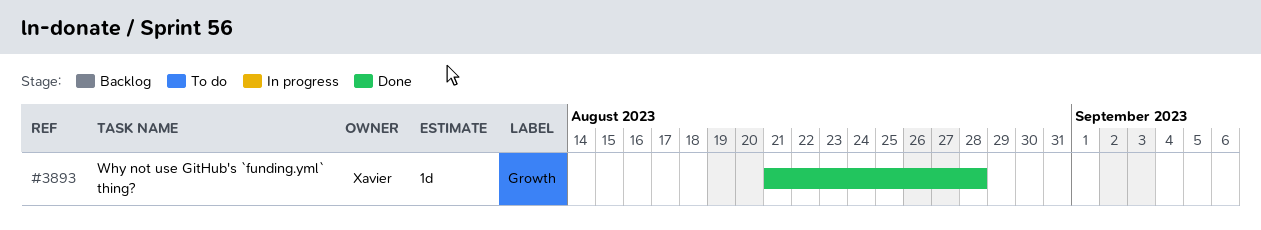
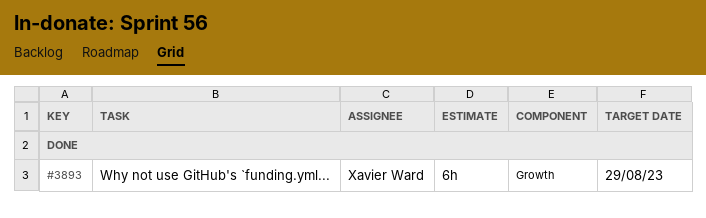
#3893, estimate: 1d -> 6h
#3893, due: Aug 28 -> Aug 29

